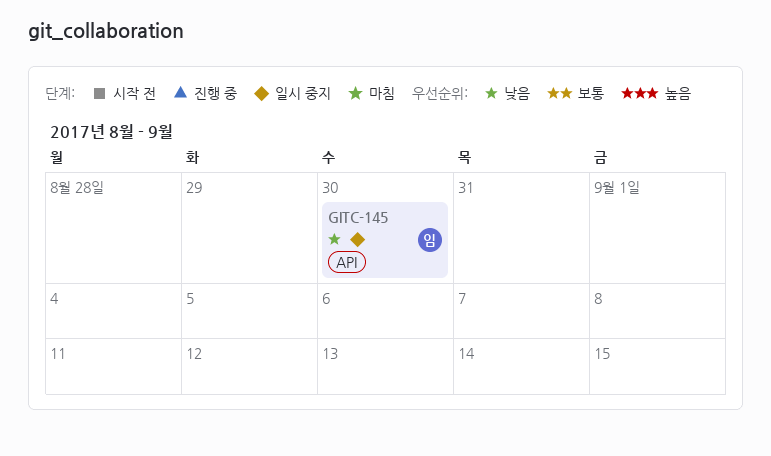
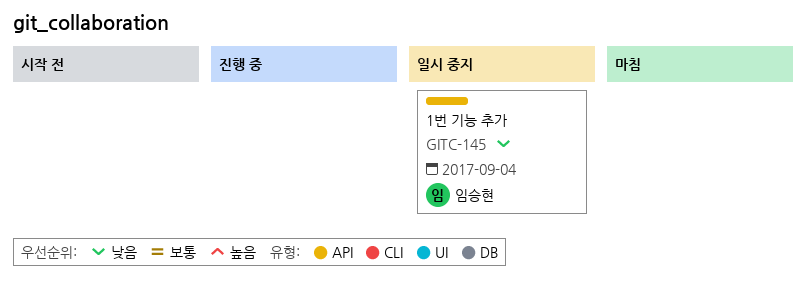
GITC-145, due: Aug 30 -> Sep 4

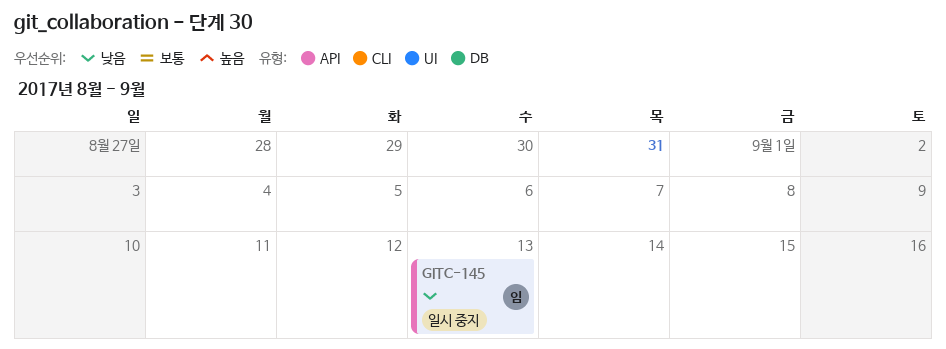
GITC-145, due: Sep 4 -> Sep 13

